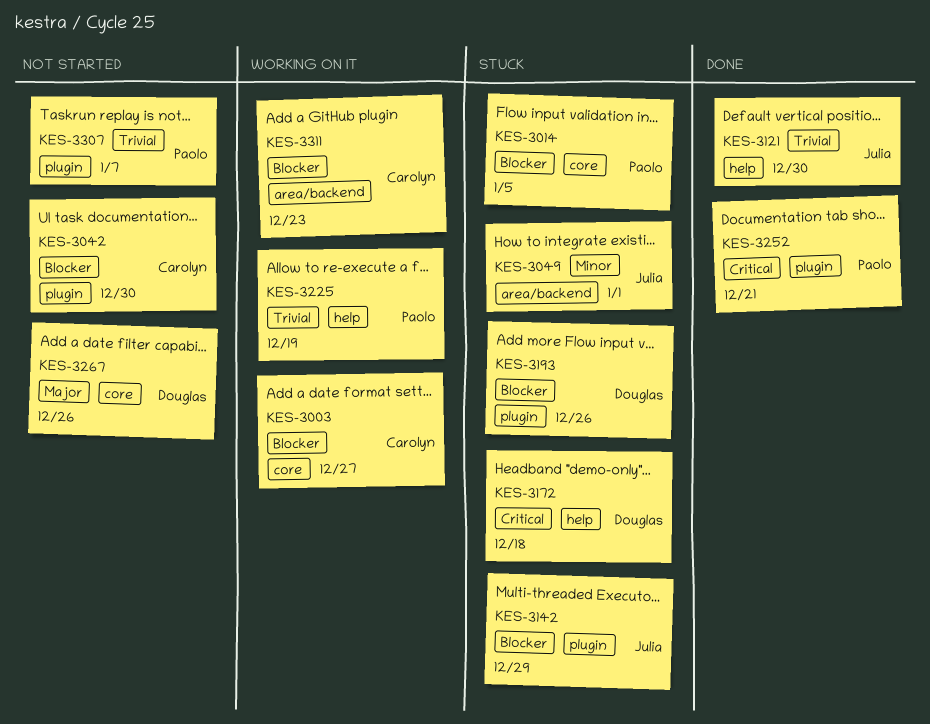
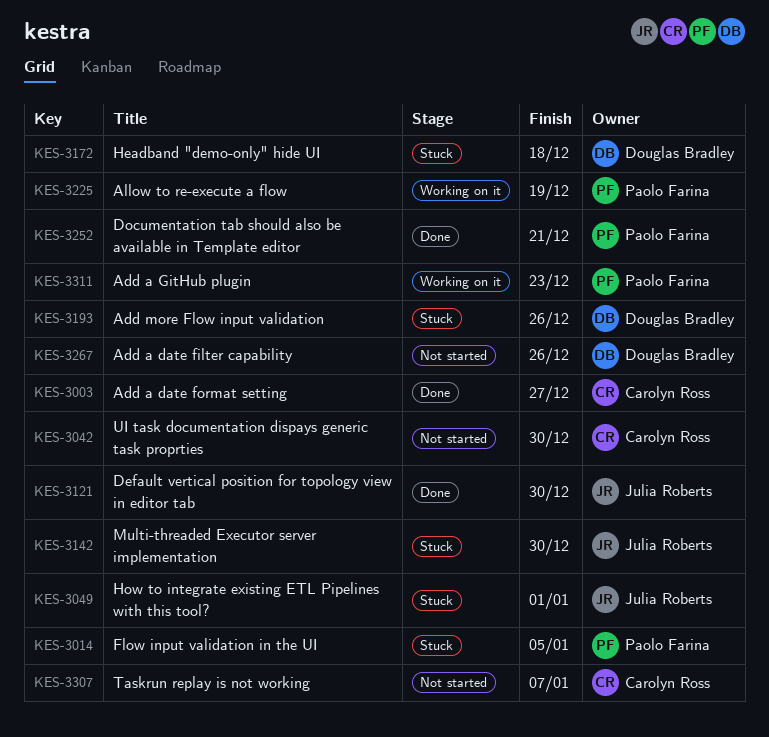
KES-3003, status: Working on it -> Done
KES-3142, due: Dec 29 -> Dec 30
KES-3307, owner: Paolo Farina -> Carolyn Ross
KES-3311, owner: Carolyn Ross -> Paolo Farina

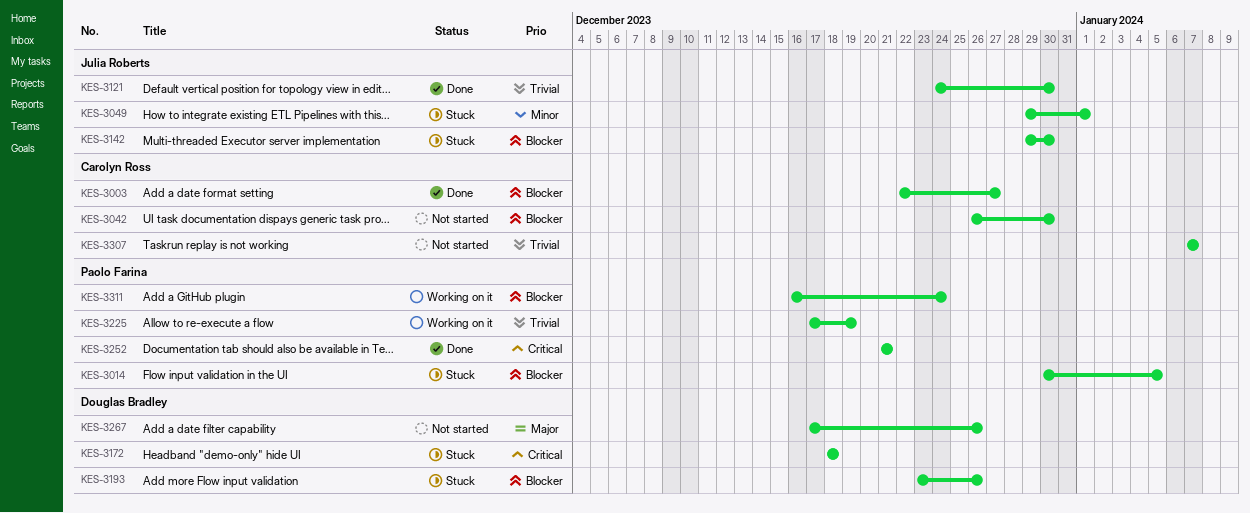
KES-3311, due: Dec 23 -> Dec 24

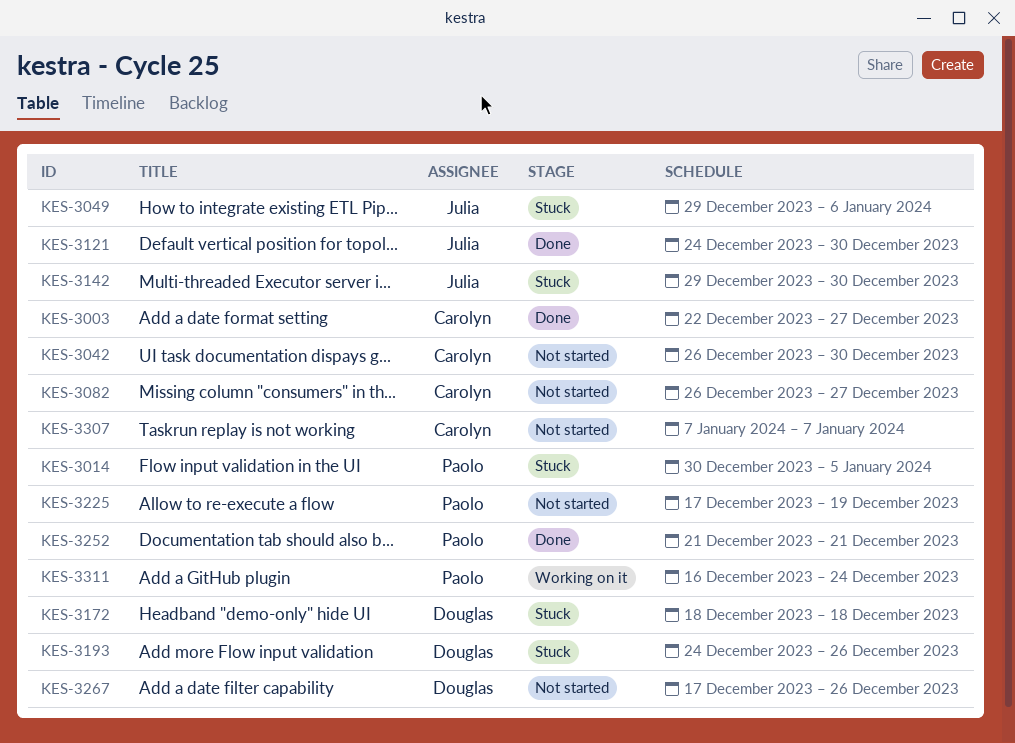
KES-3049, due: Jan 1 -> Jan 6
KES-3082: none -> present
KES-3193, start: Dec 23 -> Dec 24
KES-3225, status: Working on it -> Not started

